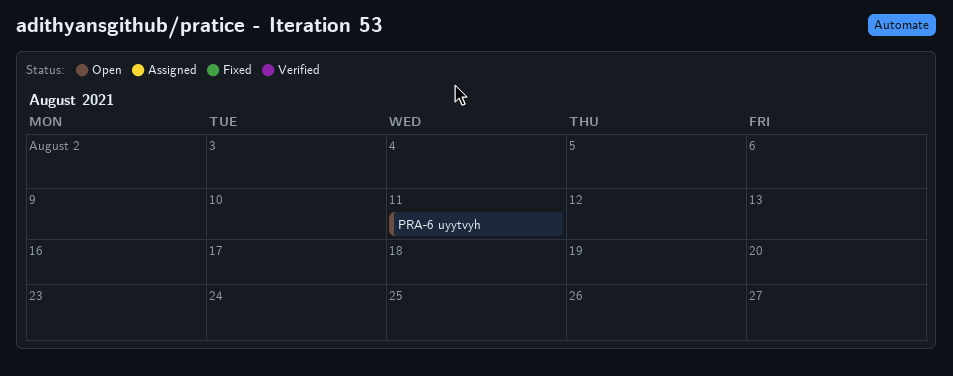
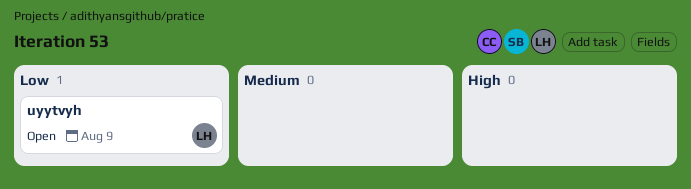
uyytvyh, due: Aug 11 -> Aug 9

